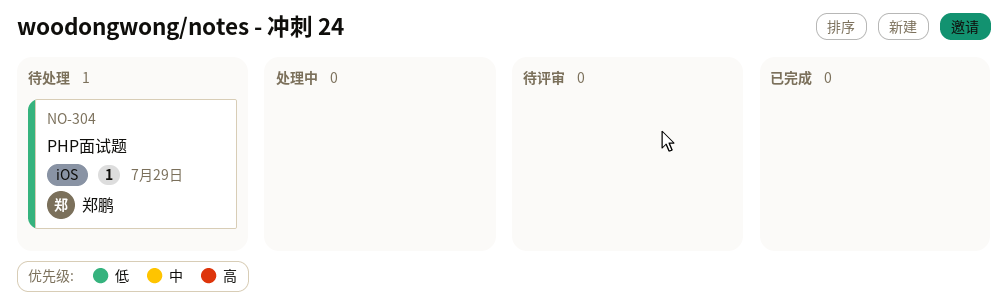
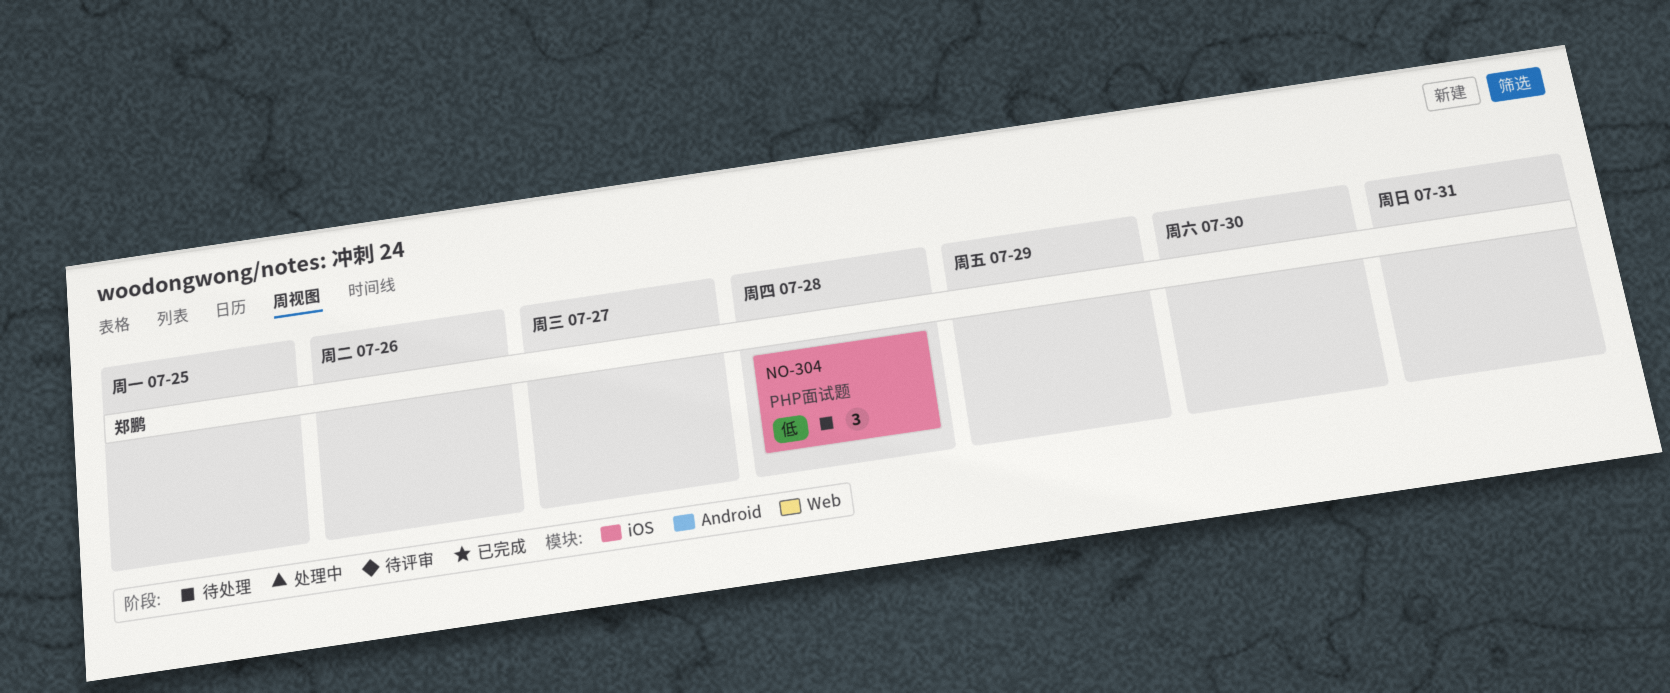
NO-304, estimate: 1 -> 3
NO-304, due: Jul 29 -> Jul 28

